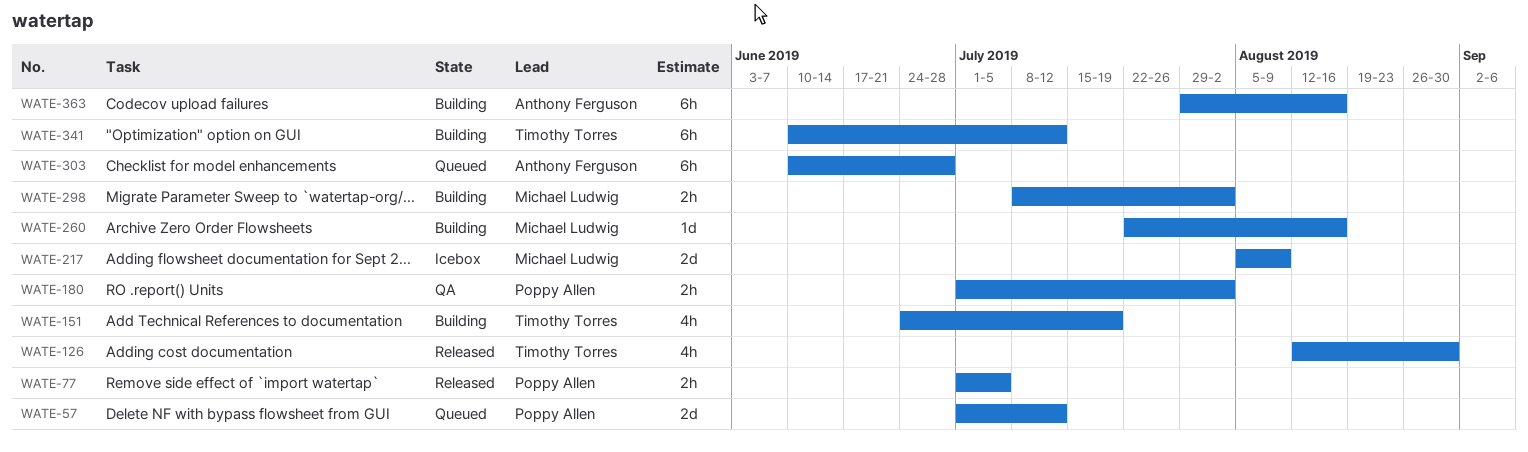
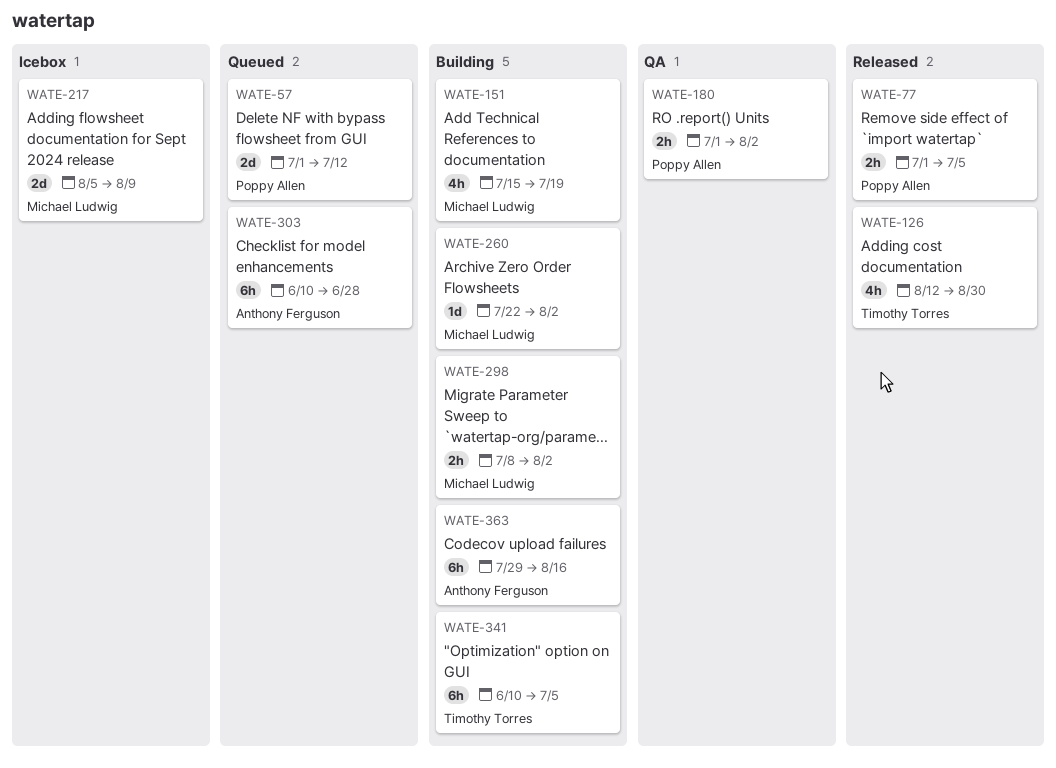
WATE-151, owner: Timothy Torres -> Michael Ludwig
WATE-151, start: Jun 24 -> Jul 15
WATE-260, due: Aug 16 -> Aug 2
WATE-341, due: Jul 12 -> Jul 5

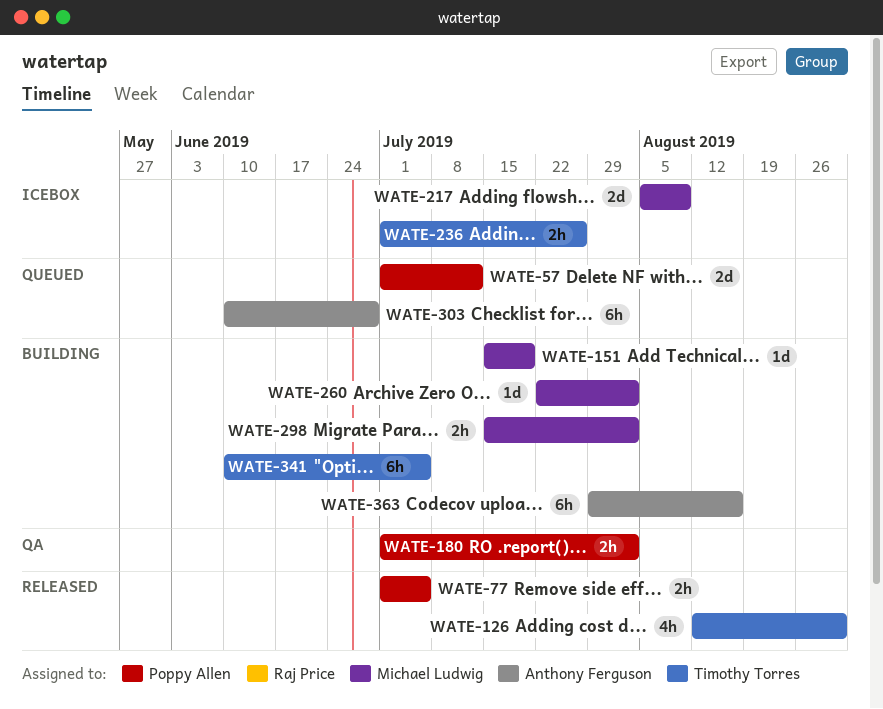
WATE-151, estimate: 4h -> 1d
WATE-236: none -> present
WATE-298, start: Jul 8 -> Jul 15

